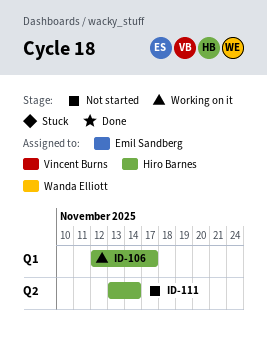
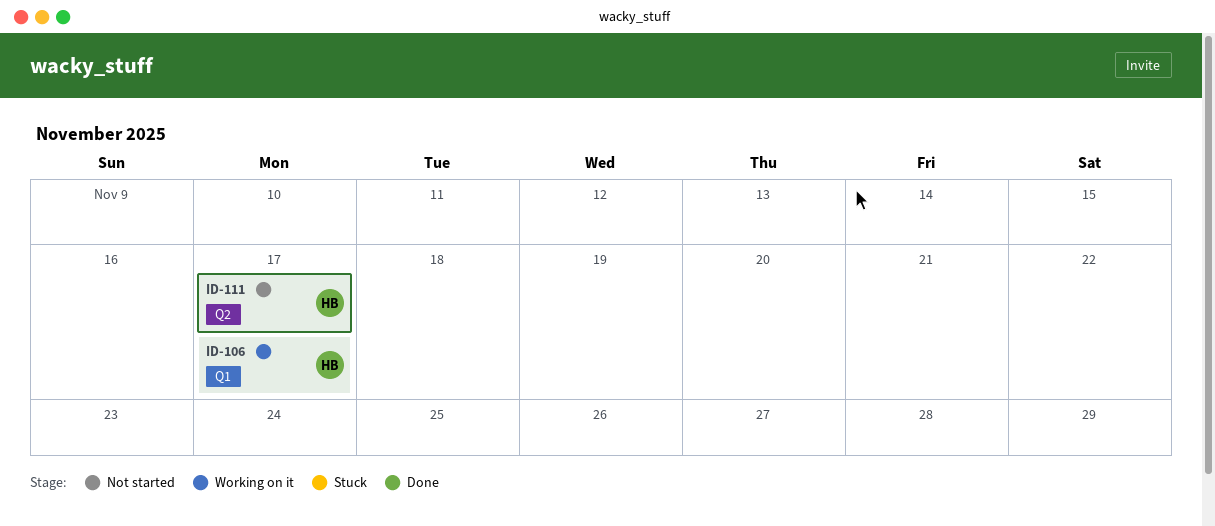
ID-111, due: Nov 14 -> Nov 17

